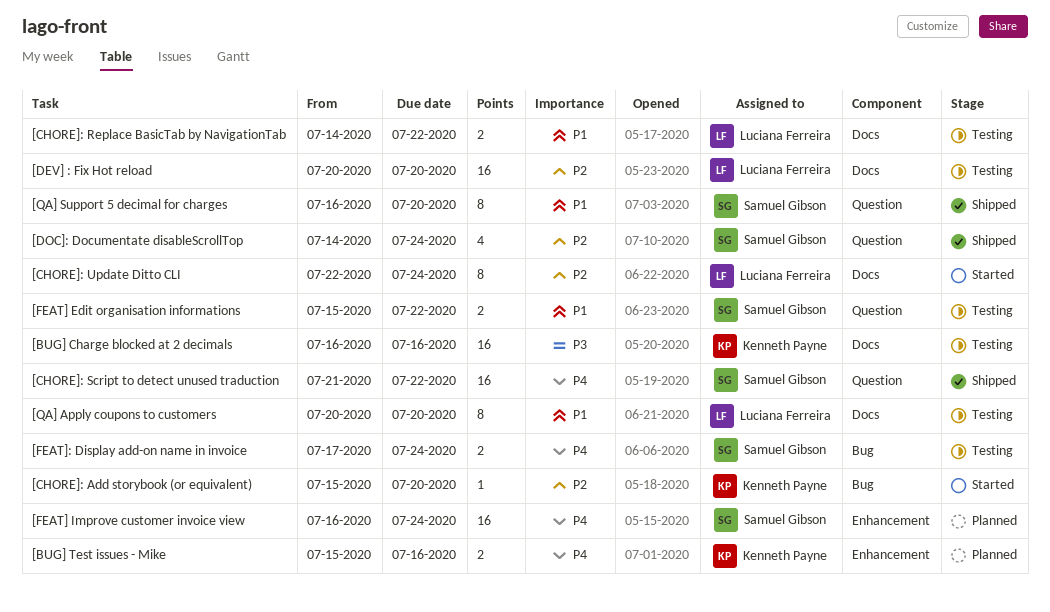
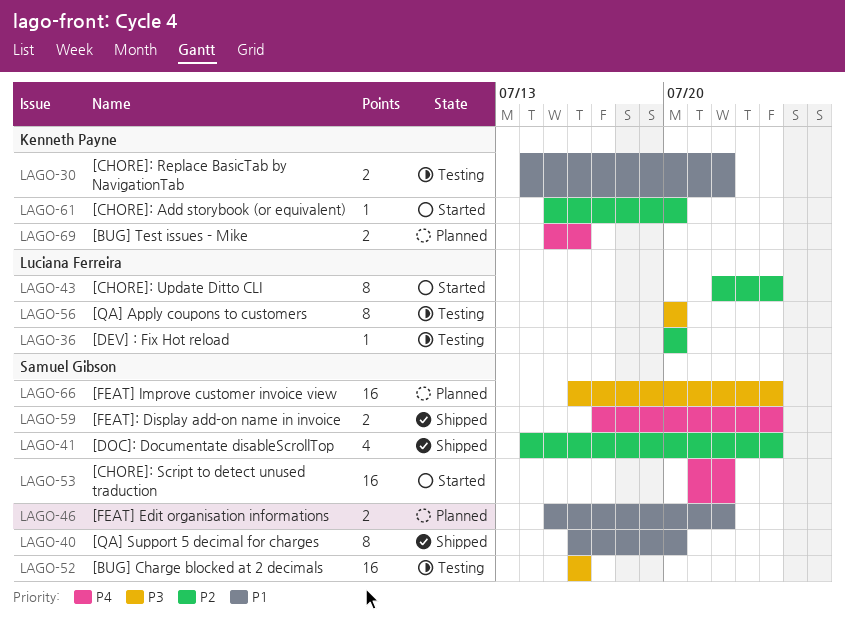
[BUG] Charge blocked at 2 decimals, owner: Kenneth Payne -> Samuel Gibson
[CHORE]: Replace BasicTab by NavigationTab, owner: Luciana Ferreira -> Kenneth Payne
[CHORE]: Script to detect unused traduction, status: Shipped -> Started
[DEV] : Fix Hot reload, estimate: 16 -> 1
[FEAT] Edit organisation informations, status: Testing -> Planned
[FEAT] Improve customer invoice view, priority: P4 -> P3
[FEAT]: Display add-on name in invoice, status: Testing -> Shipped
[QA] Apply coupons to customers, priority: P1 -> P3

